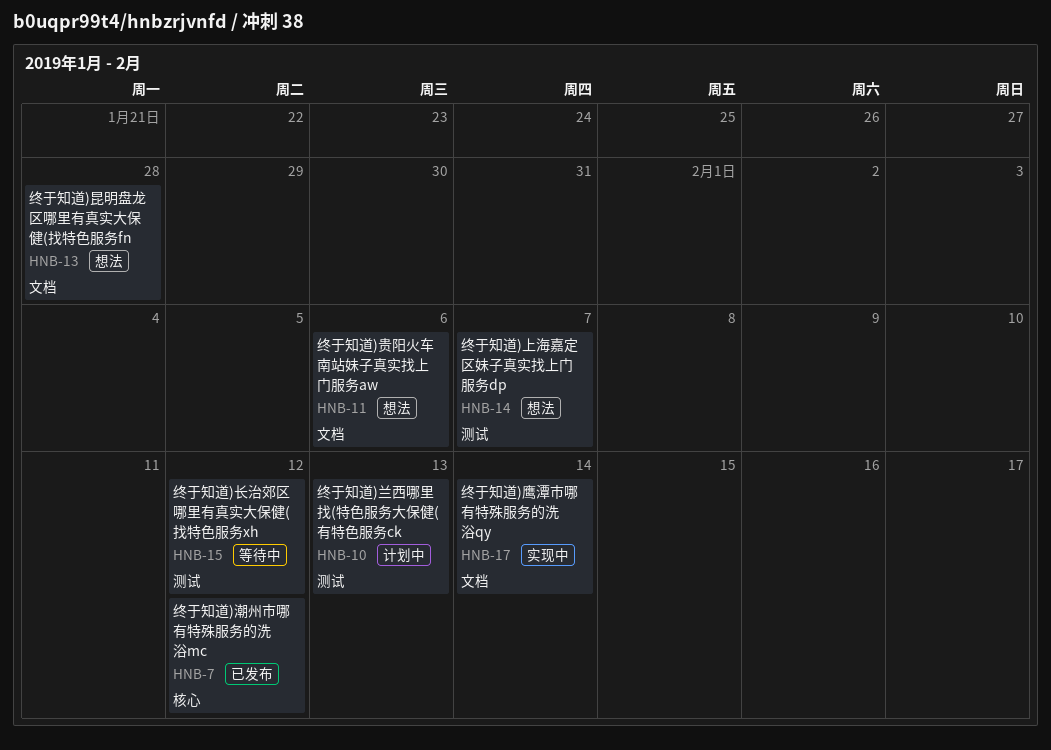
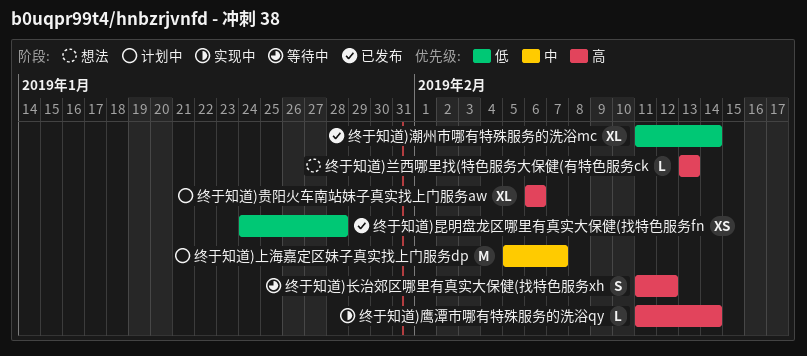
终于知道)上海嘉定区妹子真实找上门服务dp, status: 想法 -> 计划中
终于知道)兰西哪里找(特色服务大保健(有特色服务ck, status: 计划中 -> 想法
终于知道)昆明盘龙区哪里有真实大保健(找特色服务fn, status: 想法 -> 已发布
终于知道)潮州市哪有特殊服务的洗浴mc, due: Feb 12 -> Feb 14
终于知道)贵阳火车南站妹子真实找上门服务aw, status: 想法 -> 计划中

